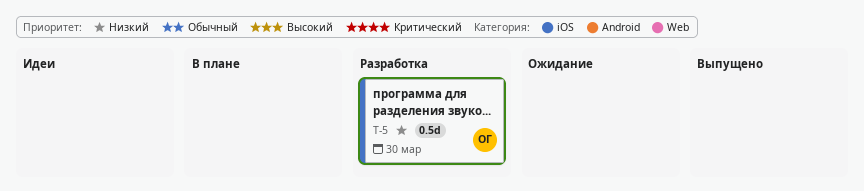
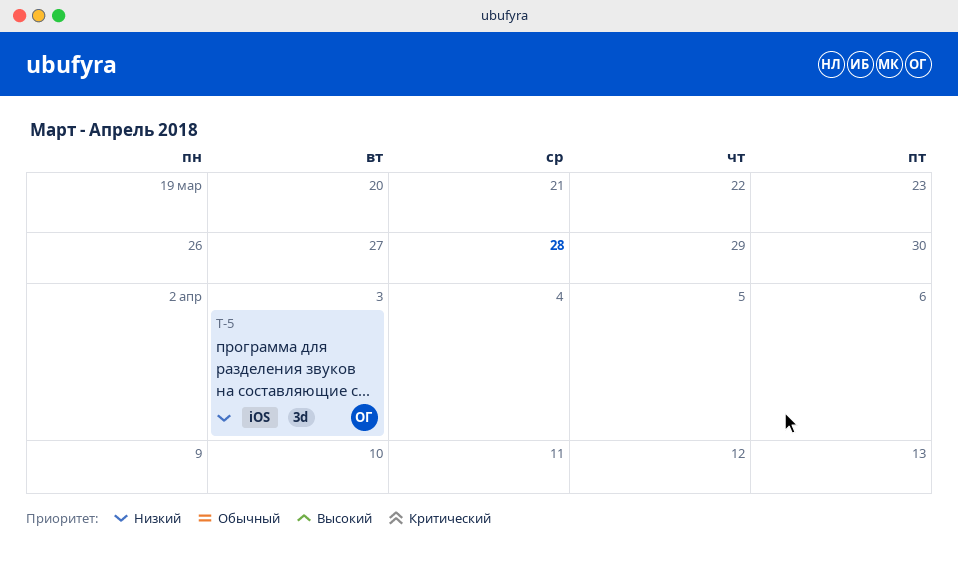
T-5, estimate: 0.5d -> 3d
T-5, due: Mar 30 -> Apr 3

